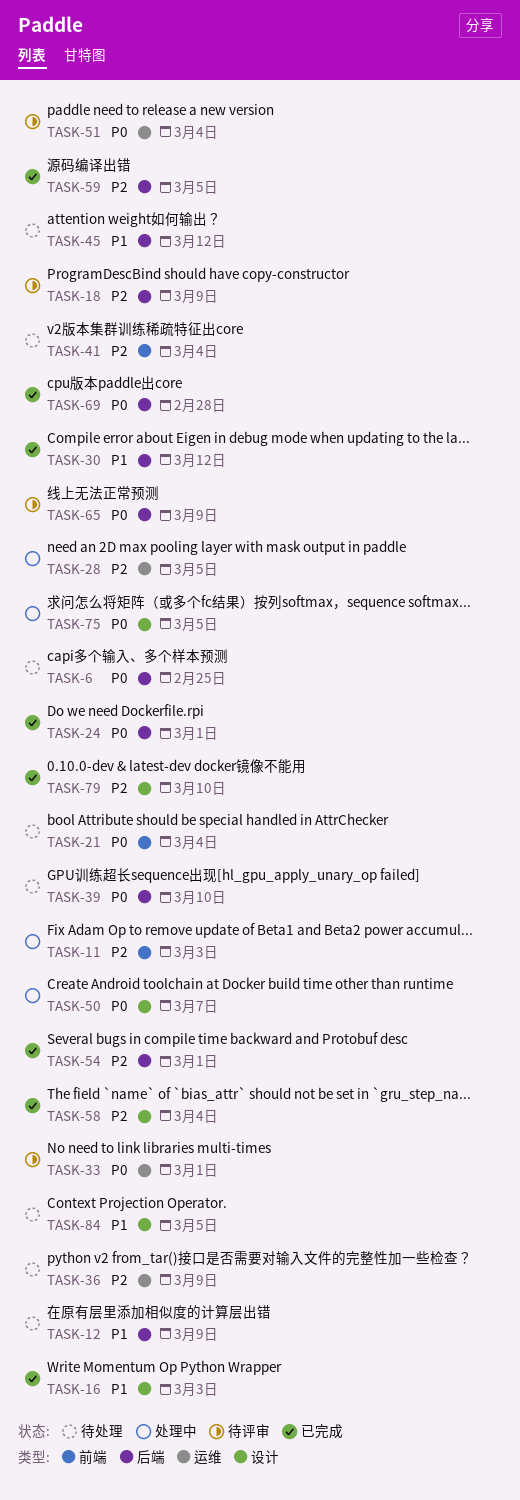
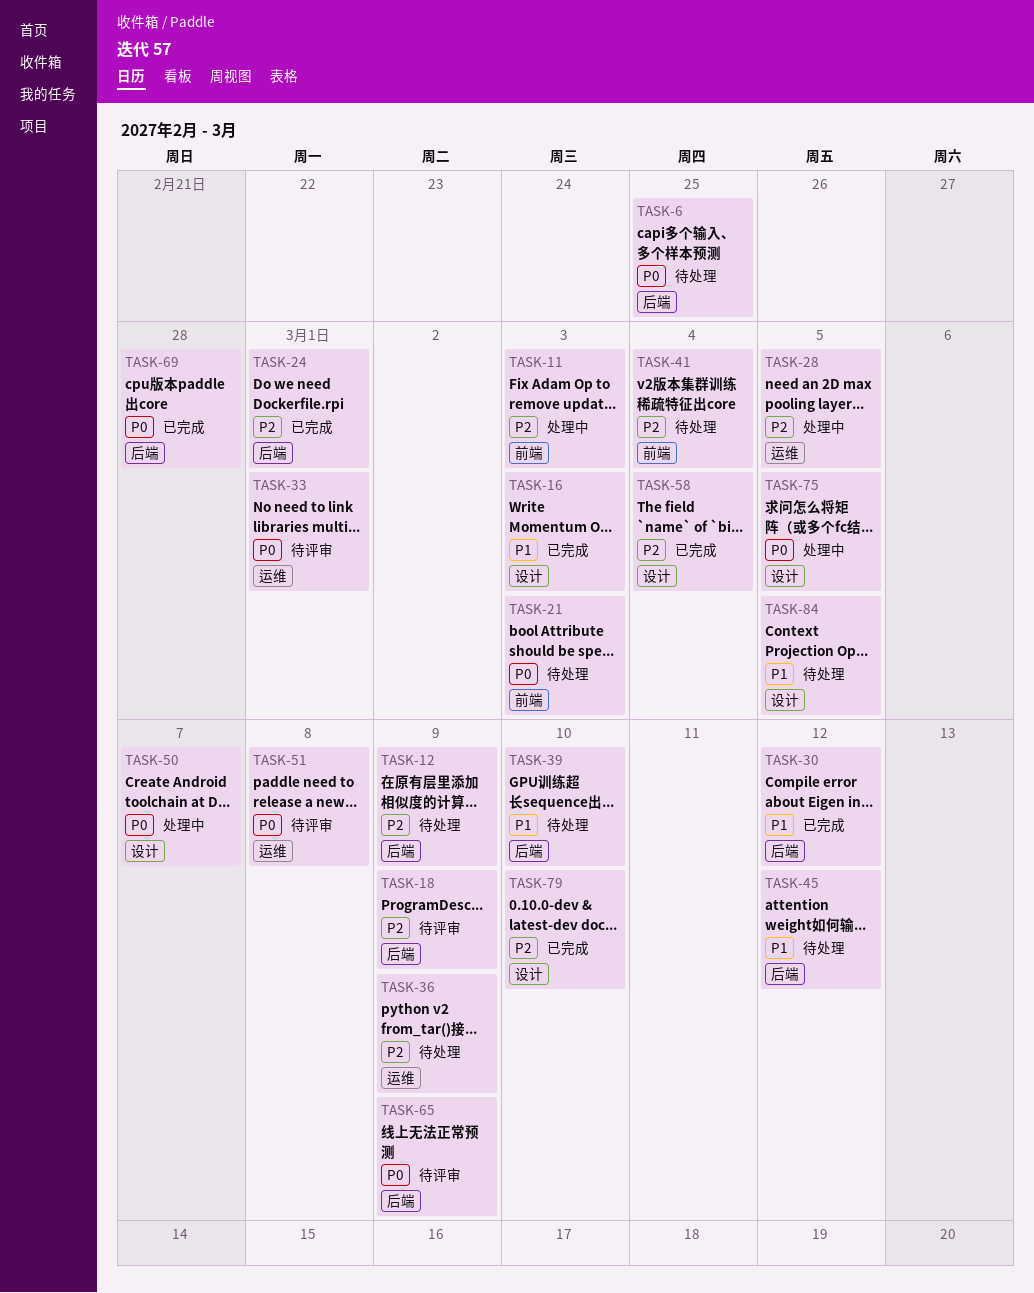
TASK-12, priority: P1 -> P2
TASK-21, due: Mar 4 -> Mar 3
TASK-24, priority: P0 -> P2
TASK-39, priority: P0 -> P1
TASK-51, due: Mar 4 -> Mar 8
TASK-54: present -> none
TASK-59: present -> none

